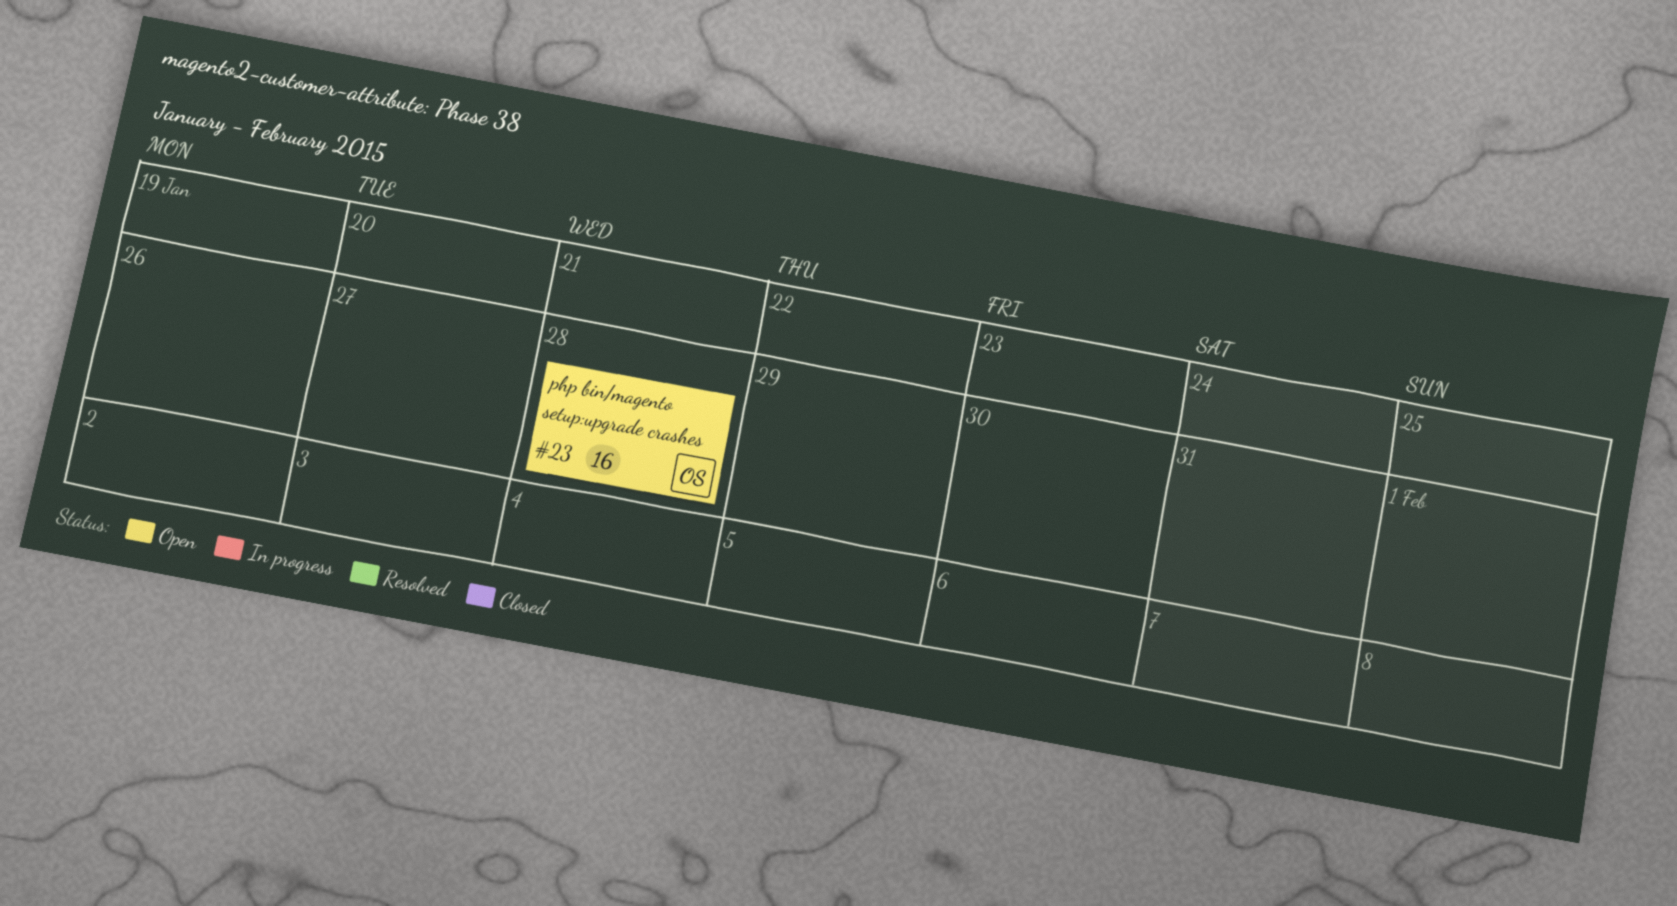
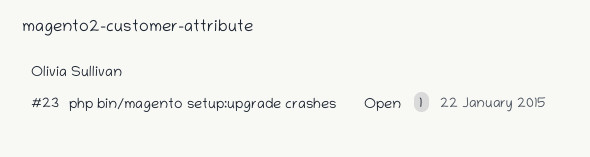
#23, estimate: 16 -> 1
#23, due: Jan 28 -> Jan 22

